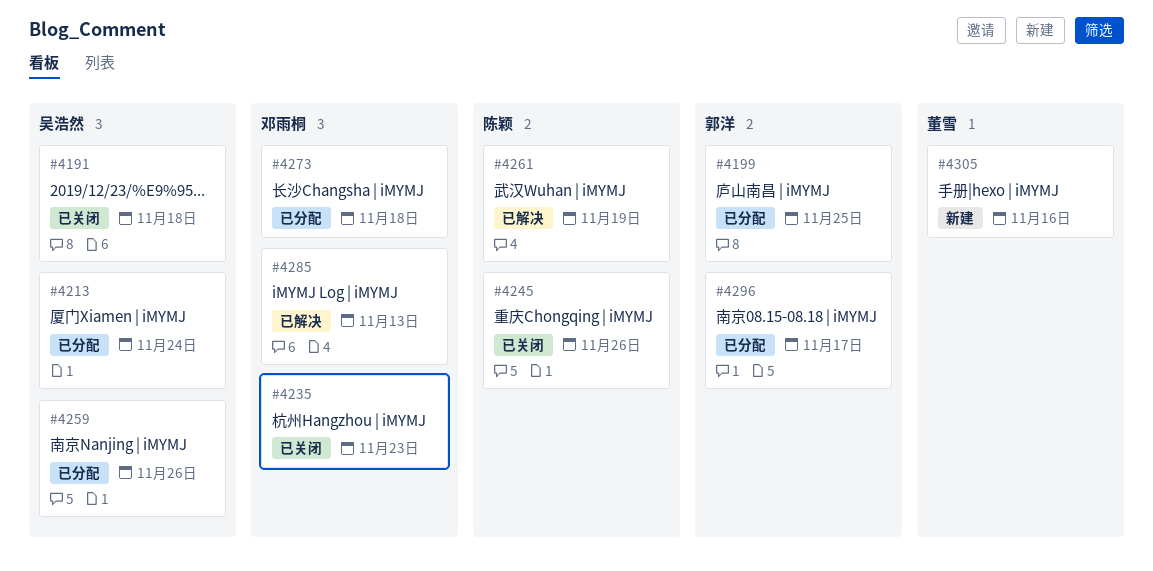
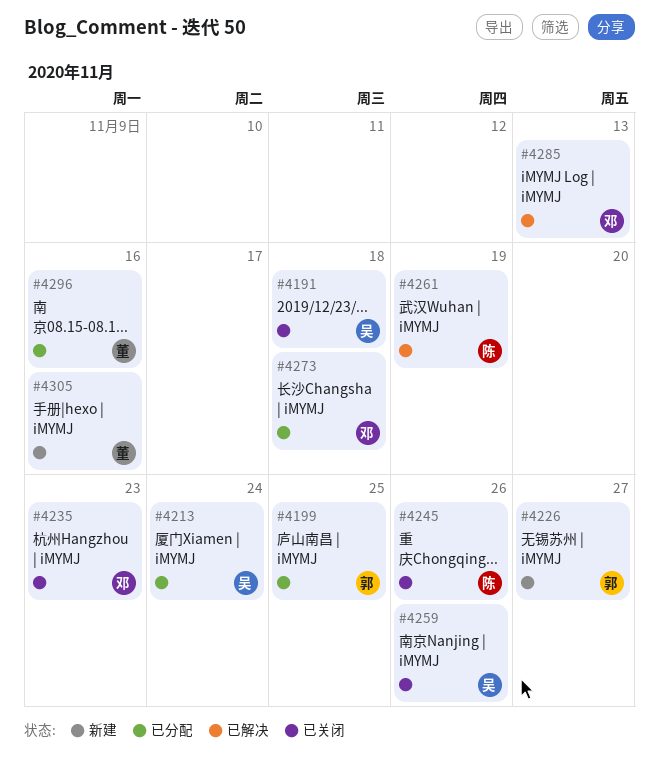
#4226: none -> present
#4259, status: 已分配 -> 已关闭
#4296, owner: 郭洋 -> 董雪
#4296, due: Nov 17 -> Nov 16

